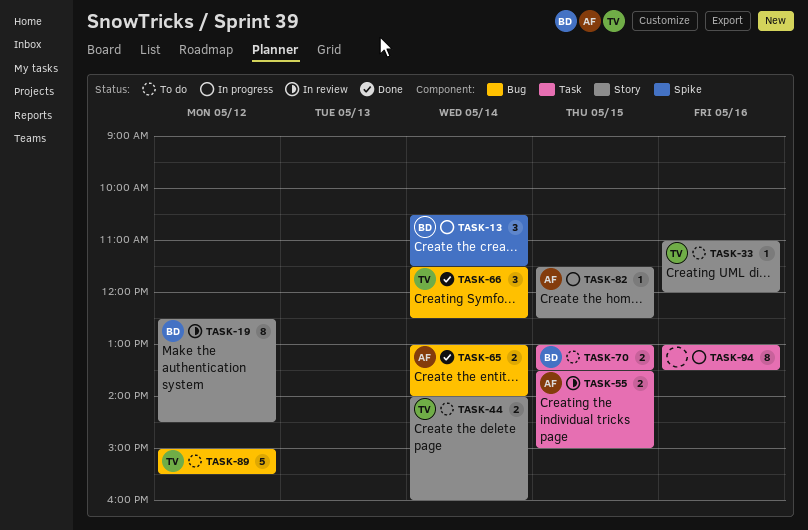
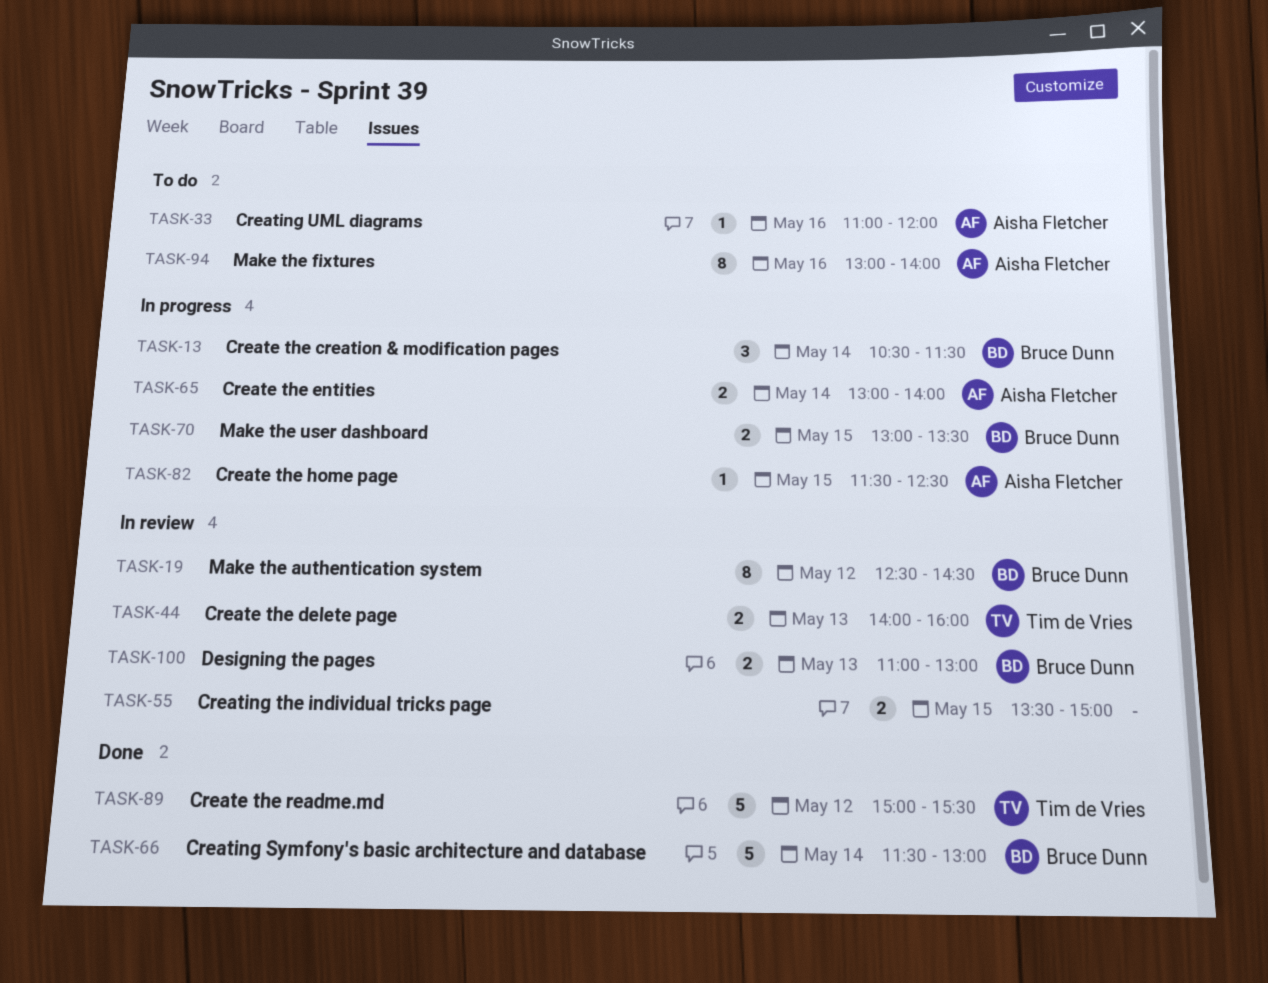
TASK-33, owner: Tim de Vries -> Aisha Fletcher
TASK-44, status: To do -> In review
TASK-44, day: May 14 -> May 13
TASK-55, owner: Aisha Fletcher -> none
TASK-65, status: Done -> In progress
TASK-66, owner: Tim de Vries -> Bruce Dunn
TASK-66, estimate: 3 -> 5
TASK-66, ends: 12:30 -> 13:00
TASK-70, status: To do -> In progress
TASK-89, status: To do -> Done
TASK-94, status: In progress -> To do
TASK-94, owner: none -> Aisha Fletcher
TASK-94, ends: 13:30 -> 14:00
TASK-100: none -> present

